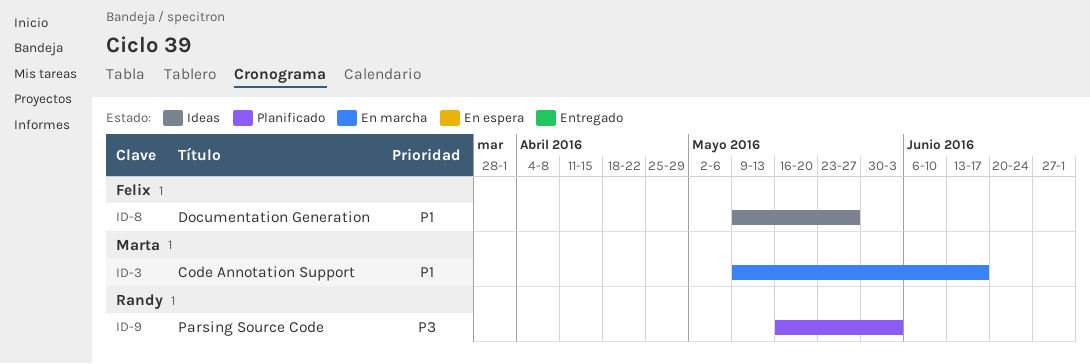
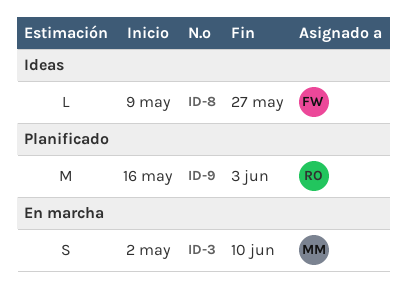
ID-3, start: May 9 -> May 2
ID-3, due: Jun 17 -> Jun 10

